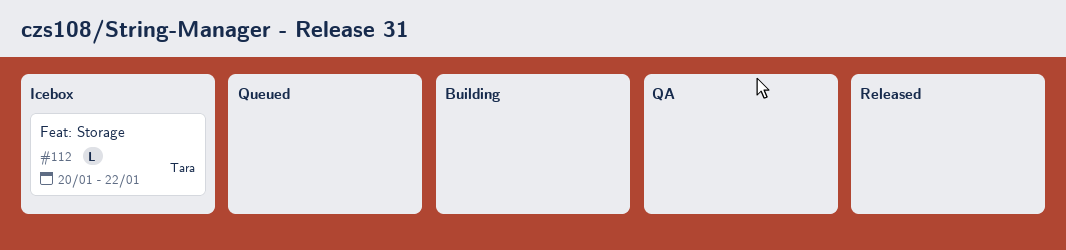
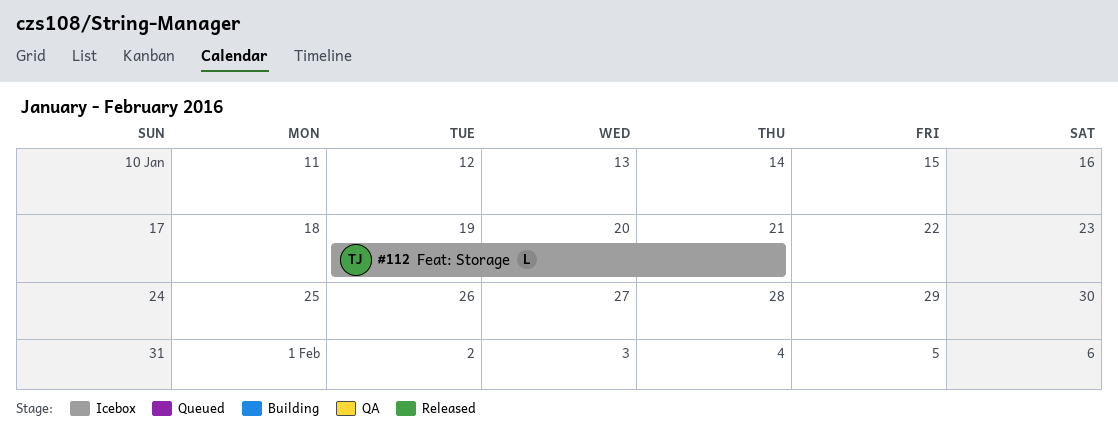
#112, start: Jan 20 -> Jan 19
#112, due: Jan 22 -> Jan 21

